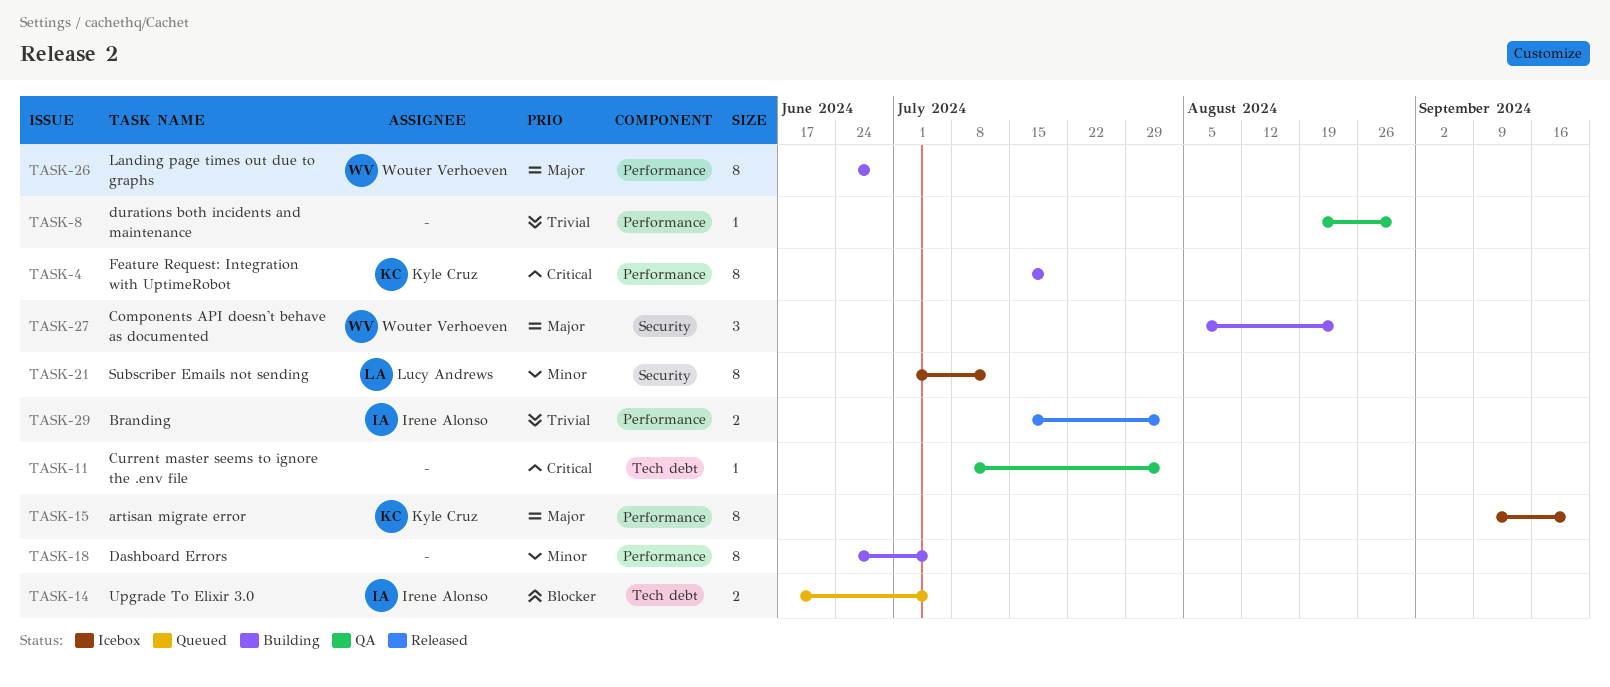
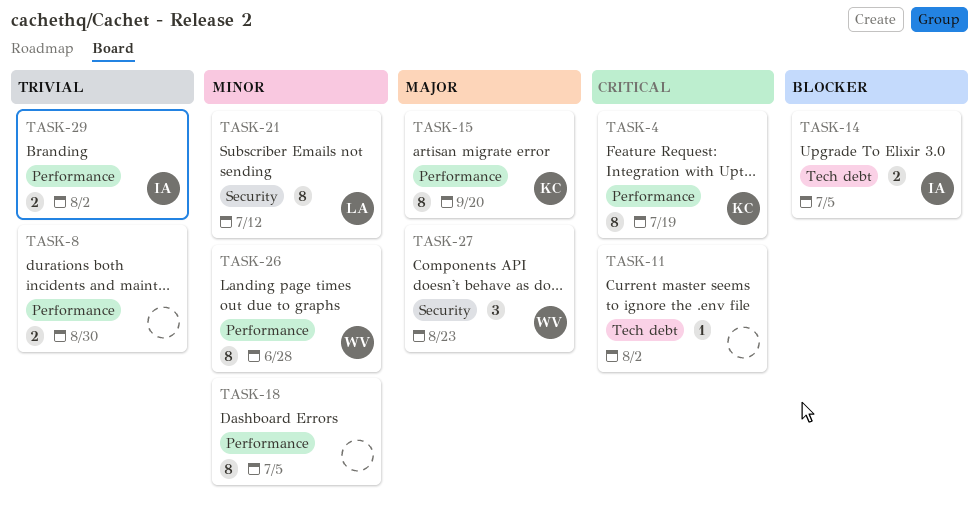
TASK-8, estimate: 1 -> 2
TASK-26, priority: Major -> Minor

